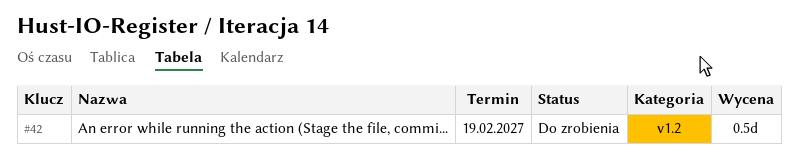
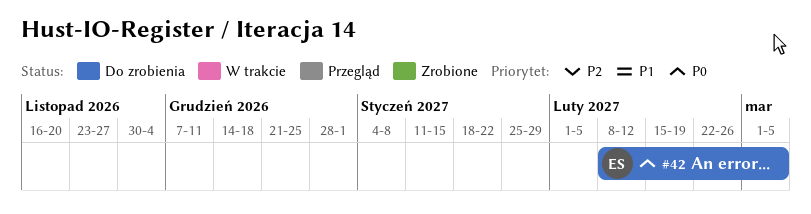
#42, due: Feb 19 -> Mar 5

